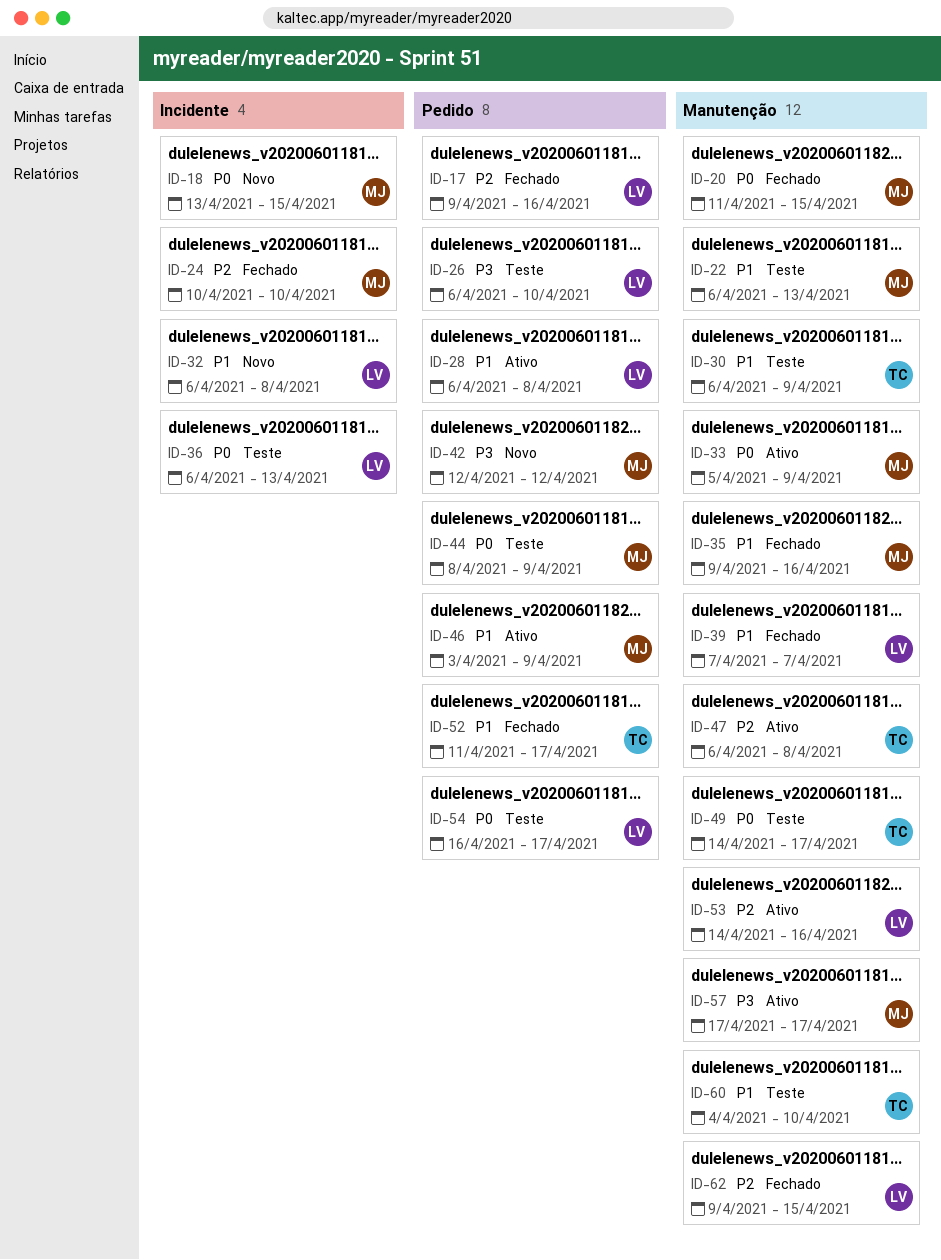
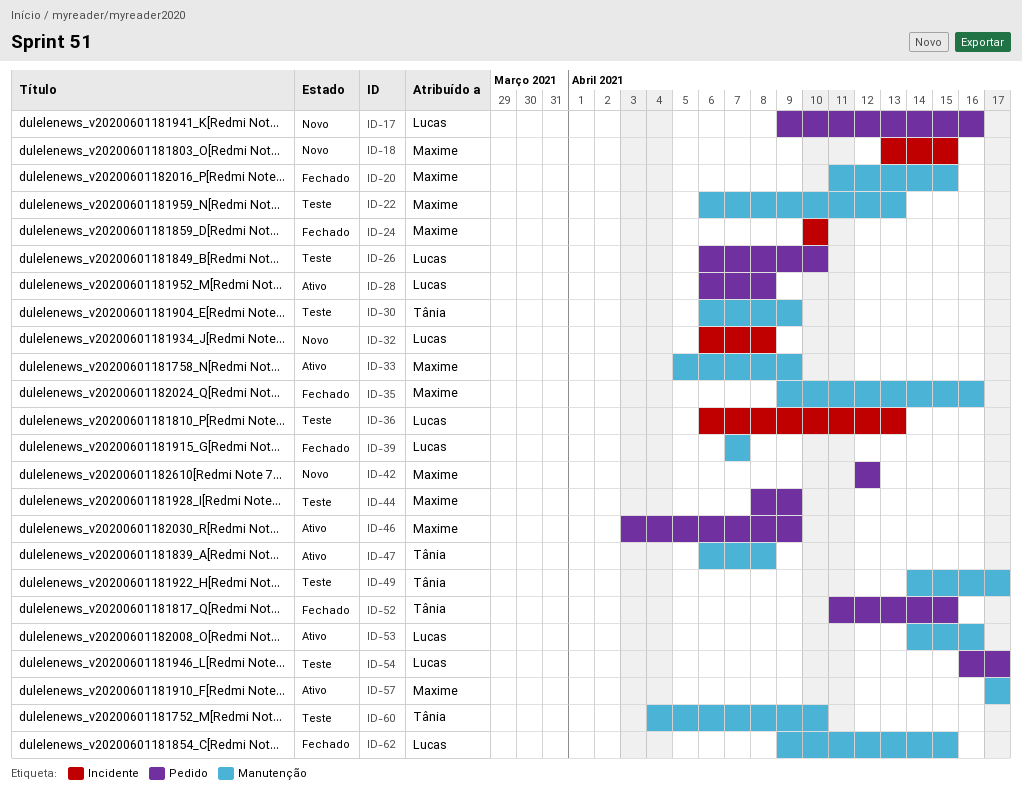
ID-17, status: Fechado -> Novo
ID-52, due: Apr 17 -> Apr 15

